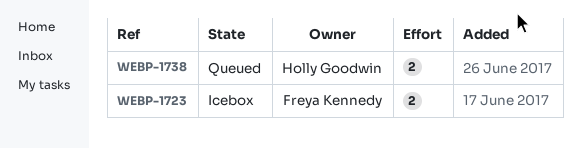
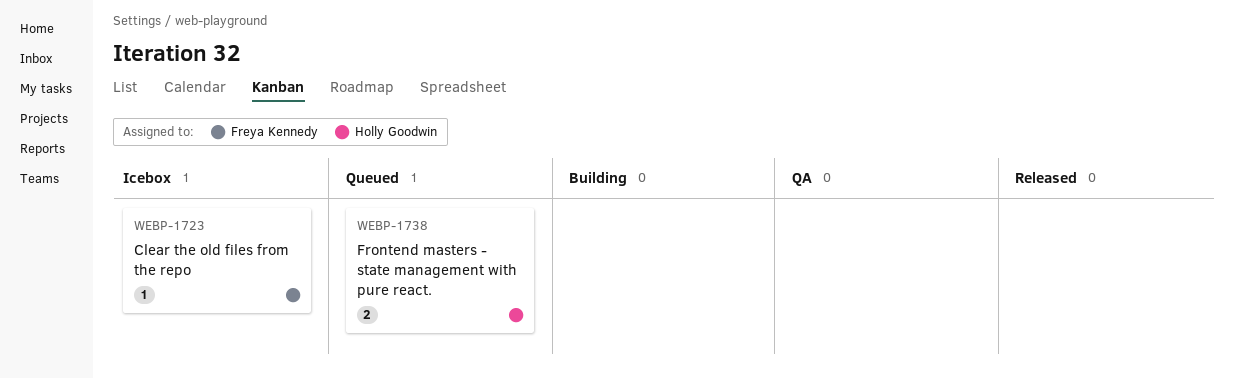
WEBP-1723, estimate: 2 -> 1

